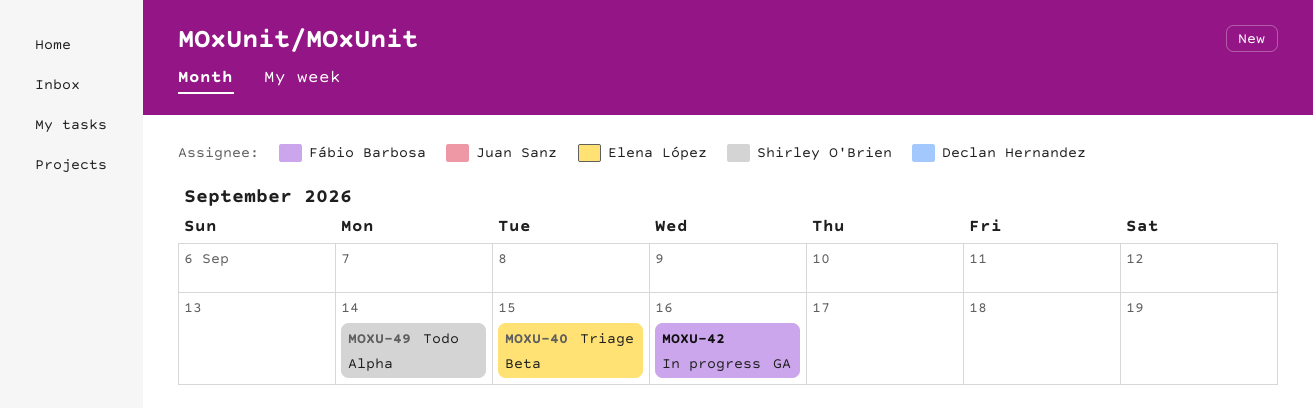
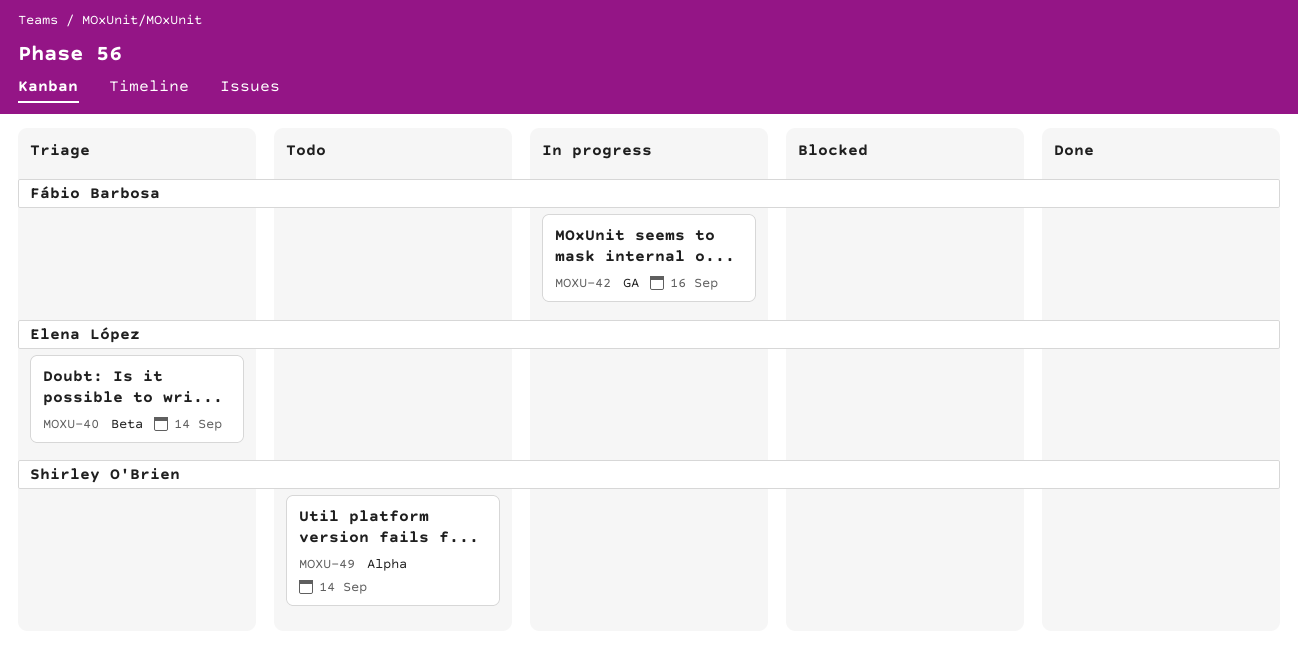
MOXU-40, due: Sep 15 -> Sep 14

